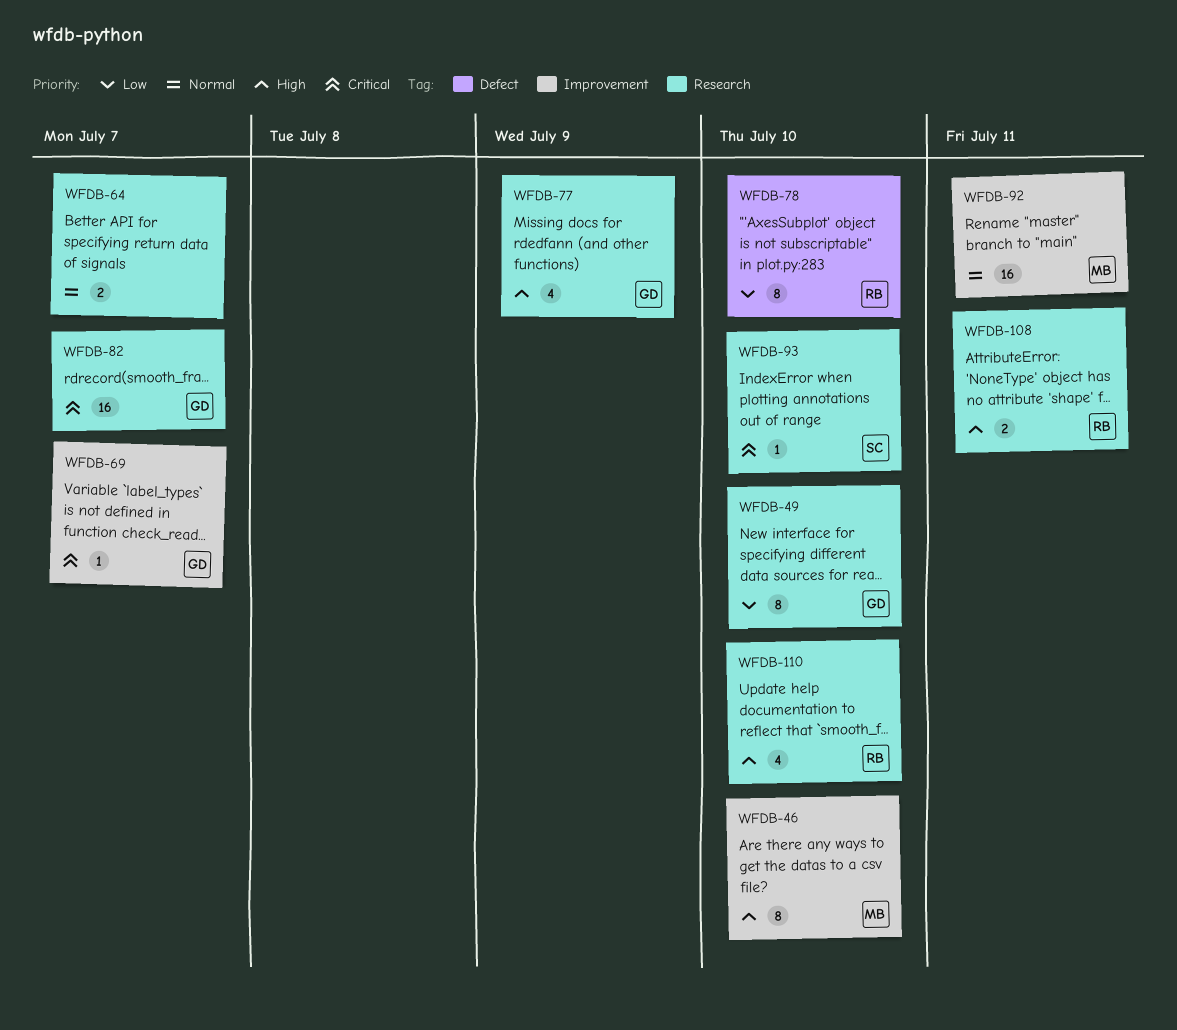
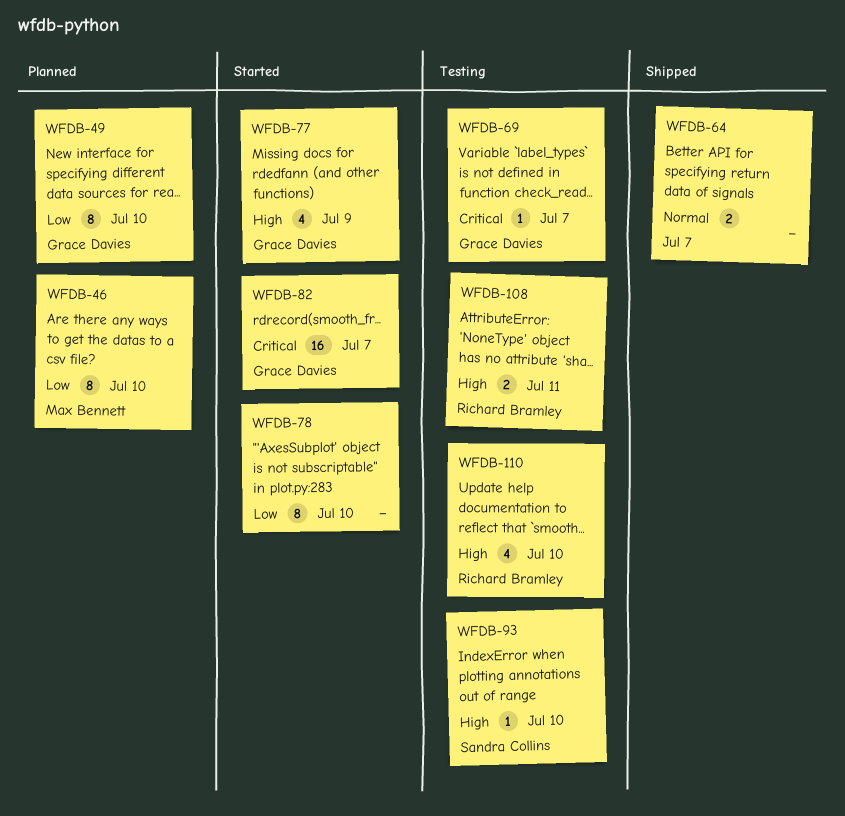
WFDB-46, priority: High -> Low
WFDB-78, owner: Richard Bramley -> none
WFDB-92: present -> none
WFDB-93, priority: Critical -> High

